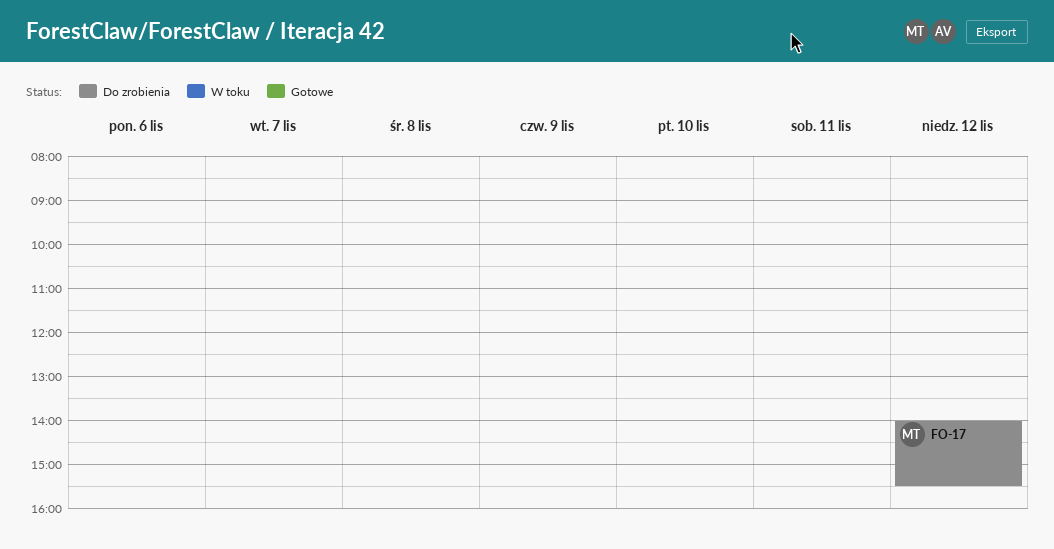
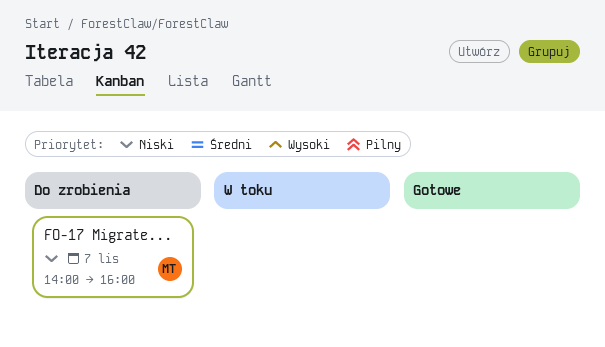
FO-17, day: Nov 12 -> Nov 7
FO-17, ends: 15:30 -> 16:00

